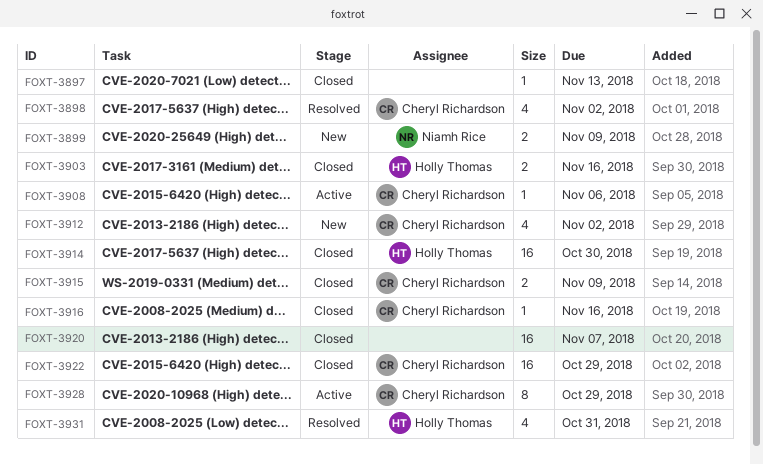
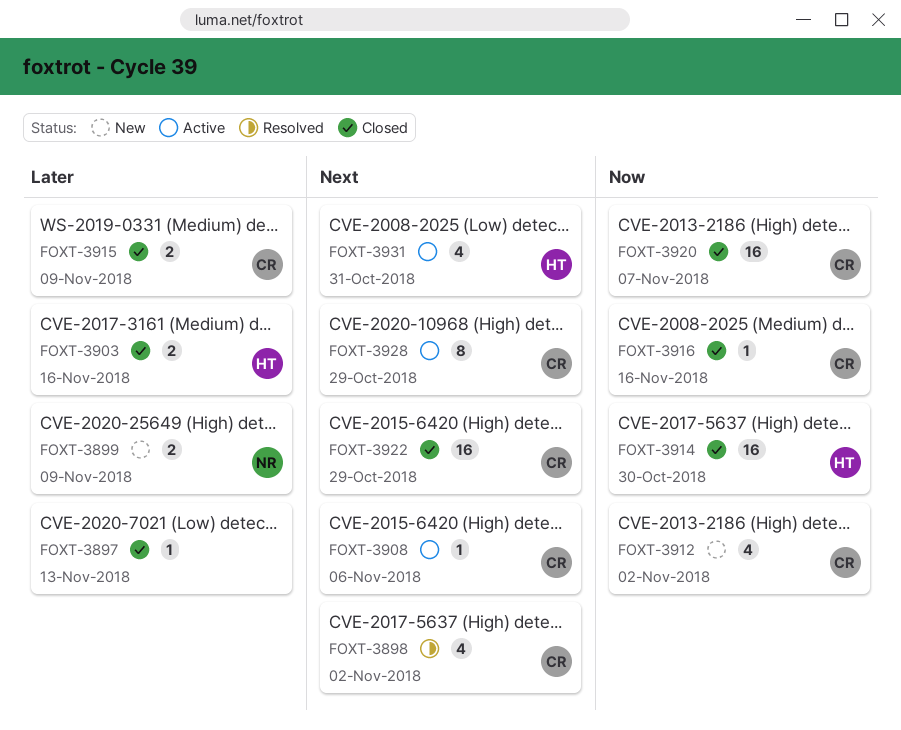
FOXT-3920, owner: none -> Cheryl Richardson
FOXT-3931, status: Resolved -> Active

